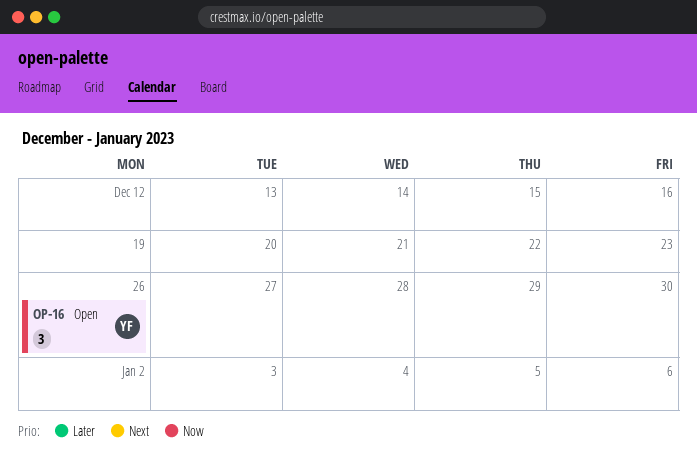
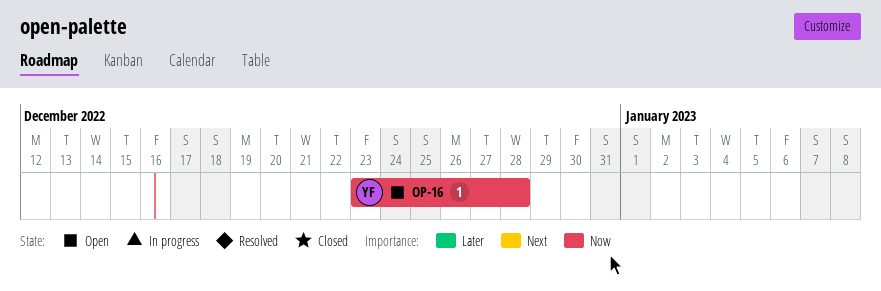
OP-16, estimate: 3 -> 1
OP-16, due: Dec 26 -> Dec 28

